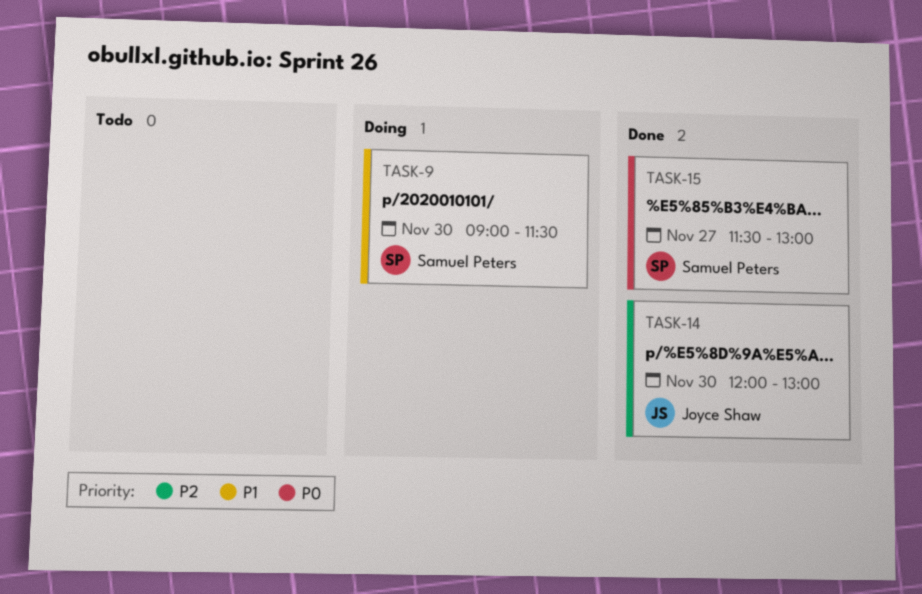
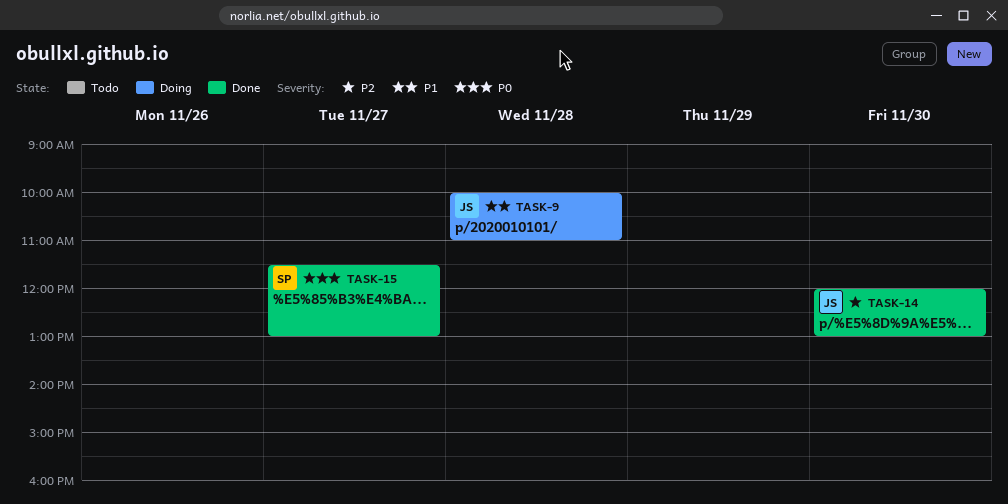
TASK-9, owner: Samuel Peters -> Joyce Shaw
TASK-9, day: Nov 30 -> Nov 28
TASK-9, begins: 09:00 -> 10:00
TASK-9, ends: 11:30 -> 11:00

